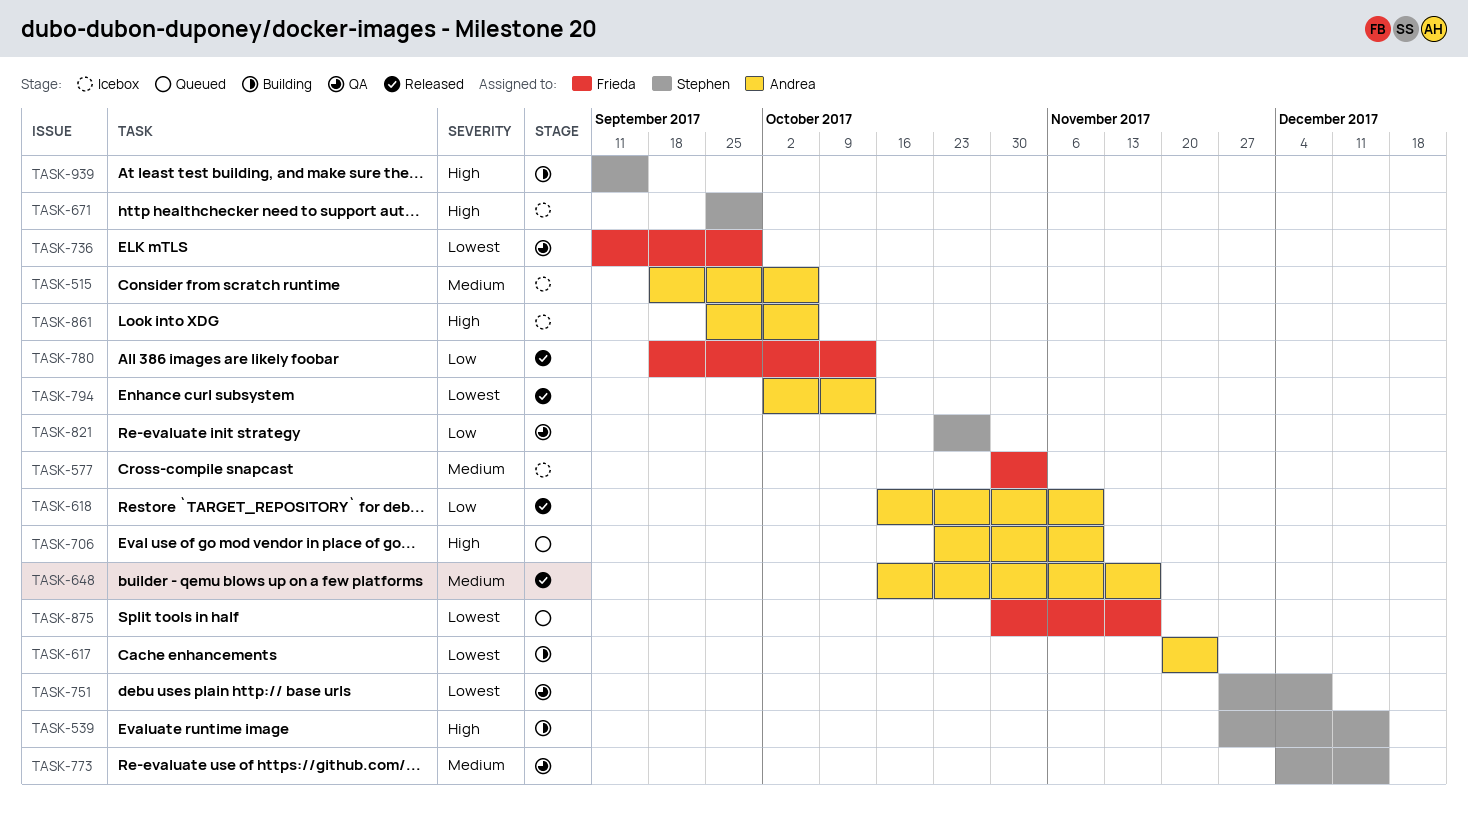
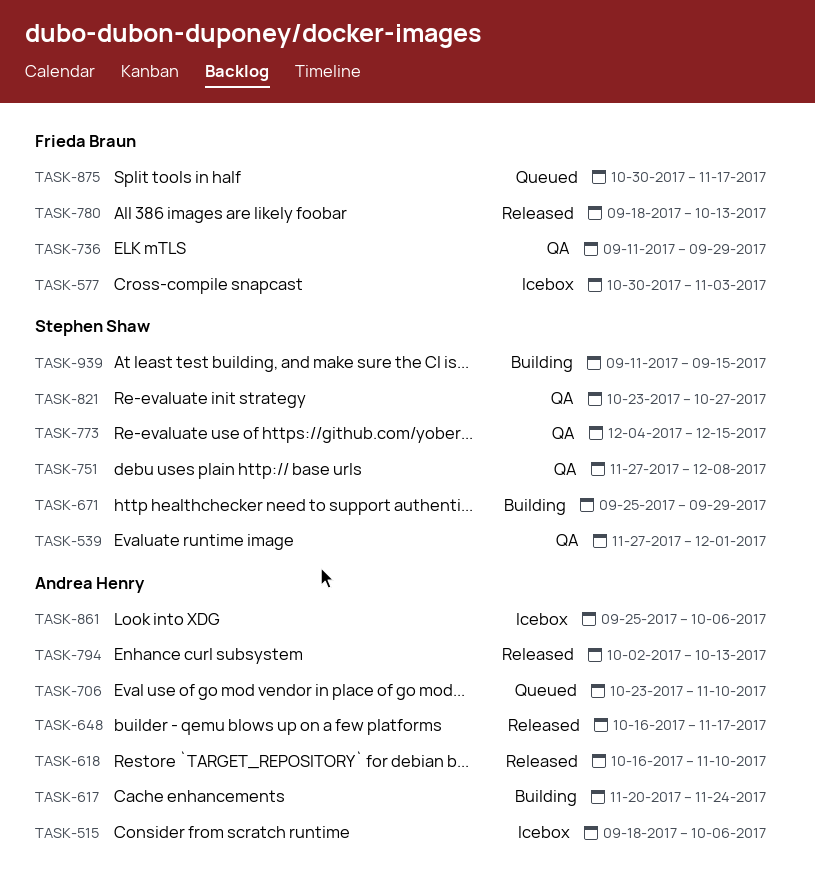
TASK-539, status: Building -> QA
TASK-539, due: Dec 15 -> Dec 1
TASK-671, status: Icebox -> Building

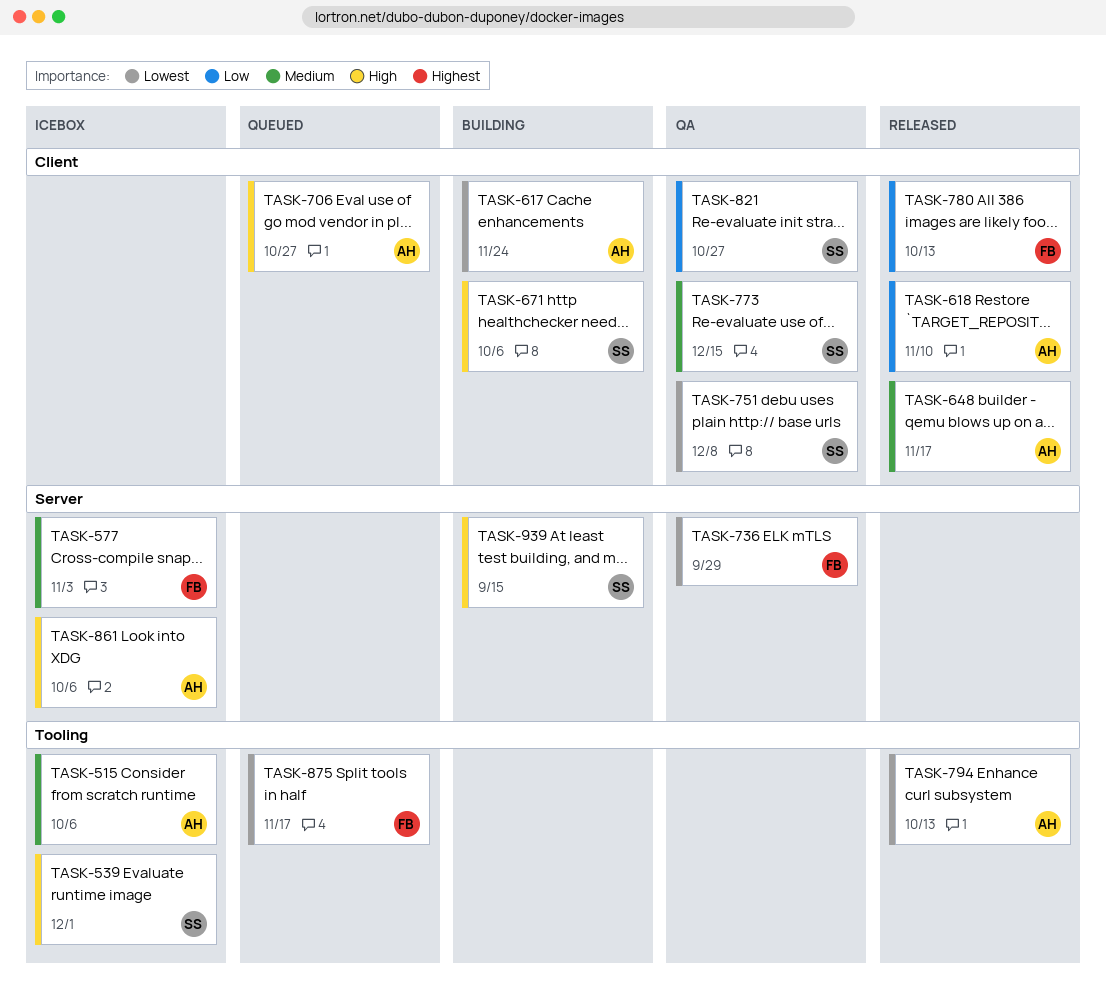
TASK-539, status: QA -> Icebox
TASK-671, due: Sep 29 -> Oct 6
TASK-706, due: Nov 10 -> Oct 27

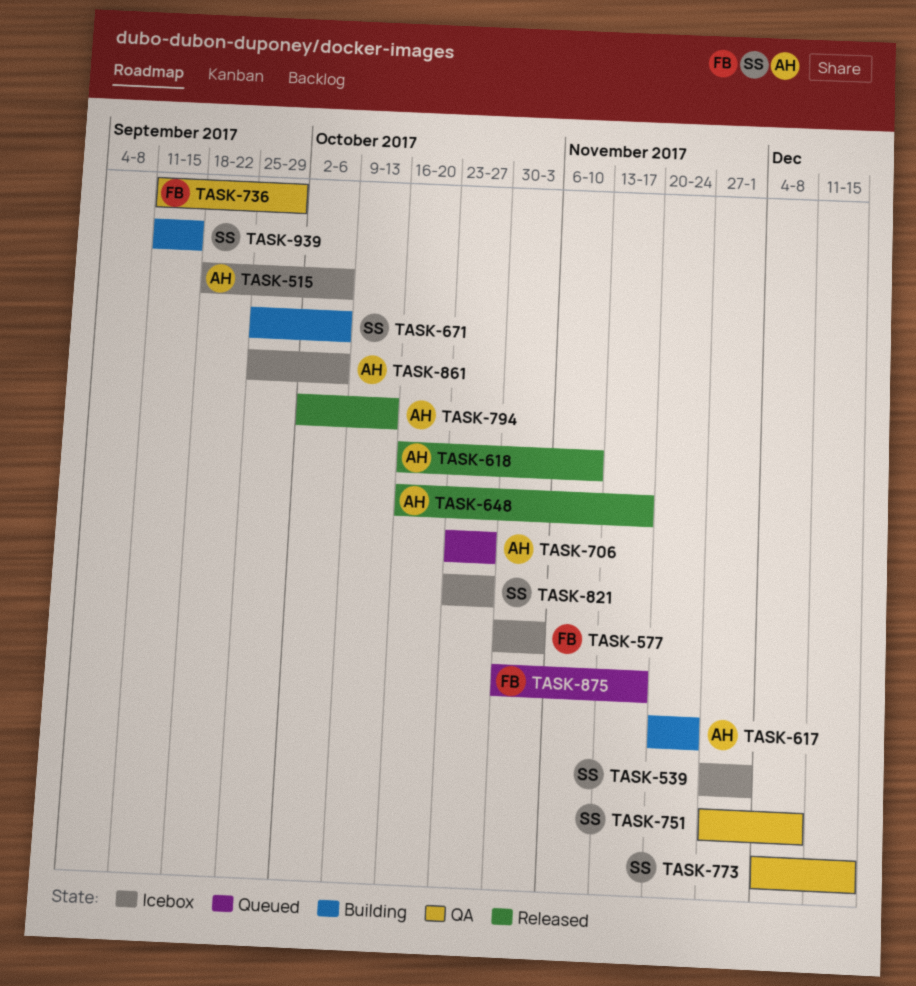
TASK-780: present -> none
TASK-821, status: QA -> Icebox

